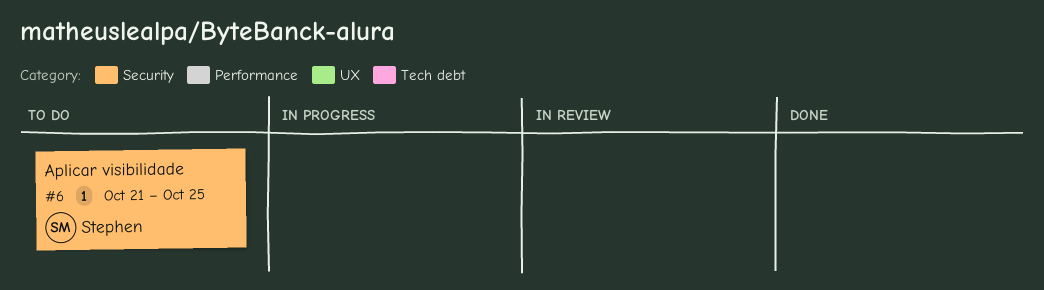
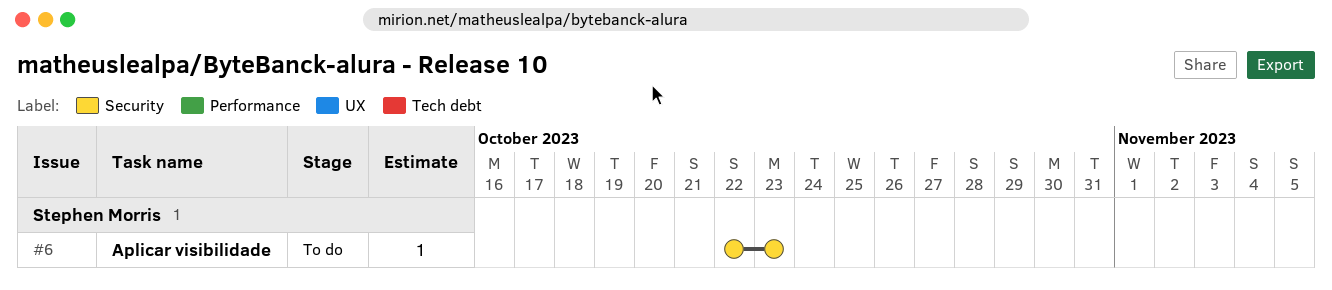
#6, start: Oct 21 -> Oct 22
#6, due: Oct 25 -> Oct 23

